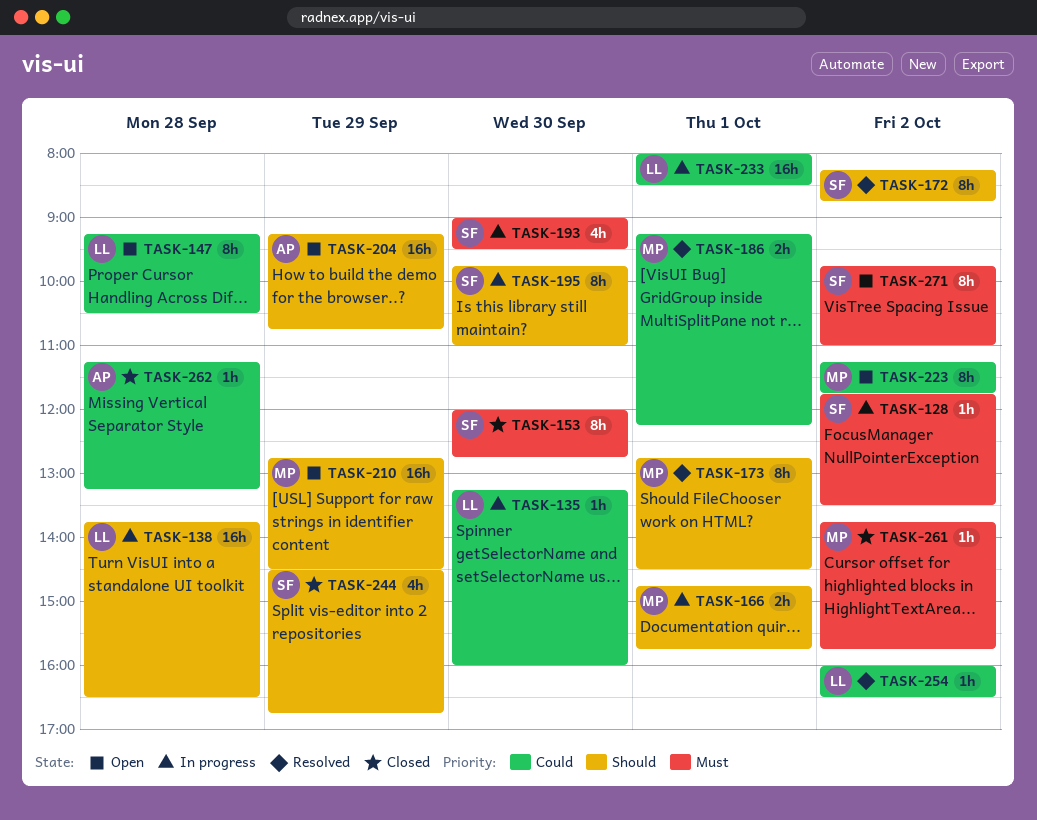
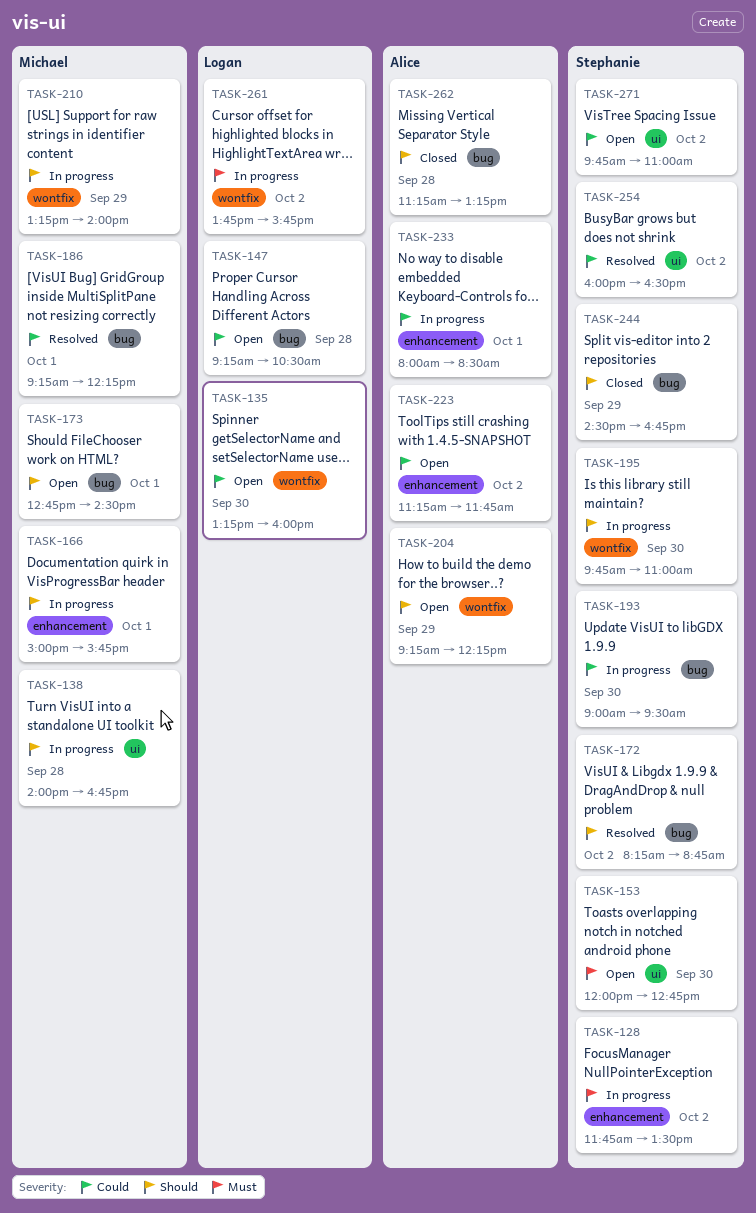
TASK-135, status: In progress -> Open
TASK-138, owner: Logan -> Michael
TASK-138, begins: 13:45 -> 14:00
TASK-138, ends: 16:30 -> 16:45
TASK-153, status: Closed -> Open
TASK-166, begins: 14:45 -> 15:00
TASK-173, status: Resolved -> Open
TASK-193, priority: Must -> Could
TASK-204, ends: 10:45 -> 12:15
TASK-210, status: Open -> In progress
TASK-210, begins: 12:45 -> 13:15
TASK-210, ends: 14:30 -> 14:00
TASK-223, owner: Michael -> Alice
TASK-233, owner: Logan -> Alice
TASK-254, owner: Logan -> Stephanie
TASK-261, status: Closed -> In progress
TASK-261, owner: Michael -> Logan
TASK-262, priority: Could -> Should
TASK-271, priority: Must -> Could

